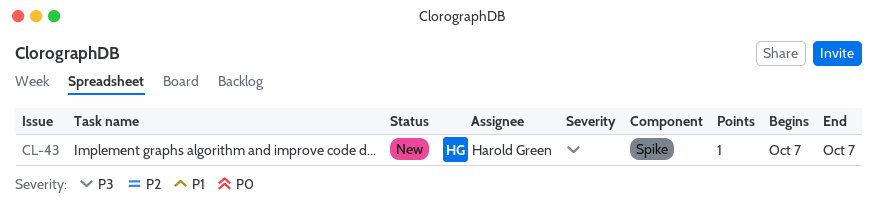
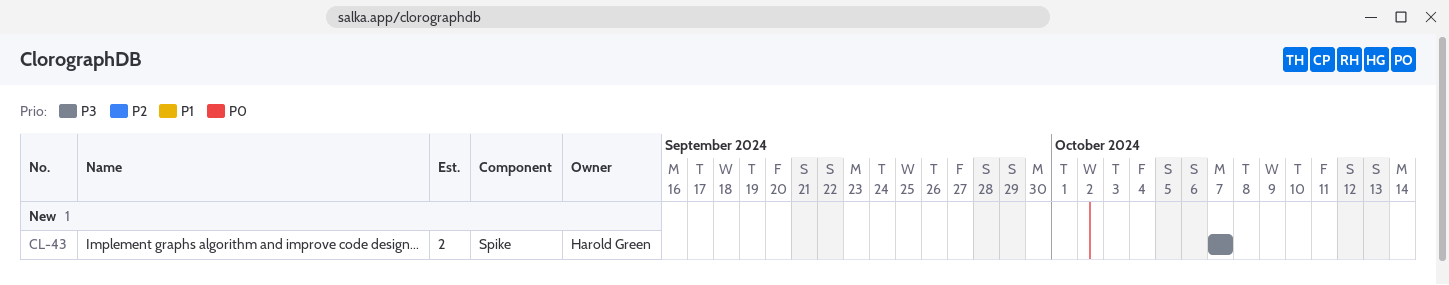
CL-43, estimate: 1 -> 2

